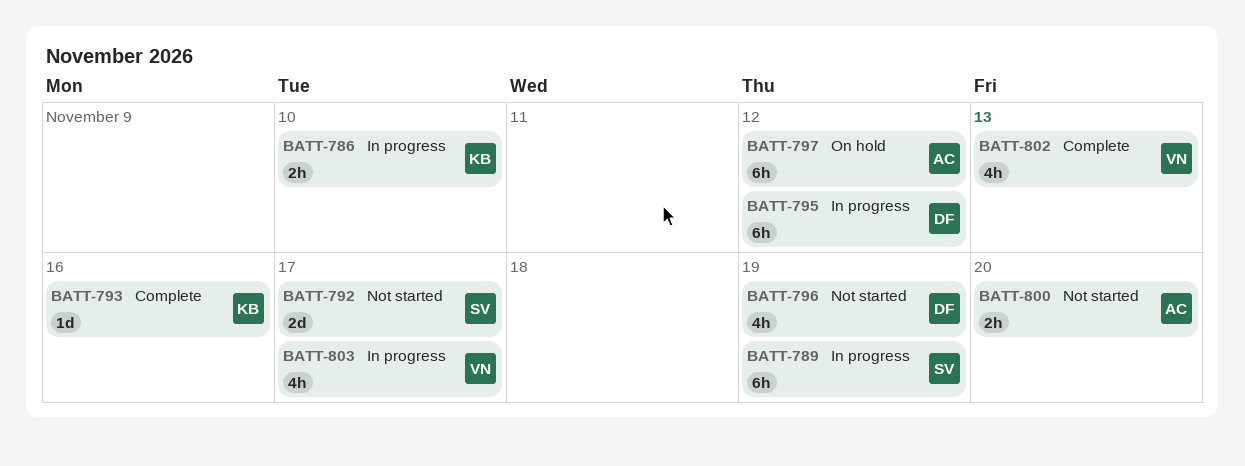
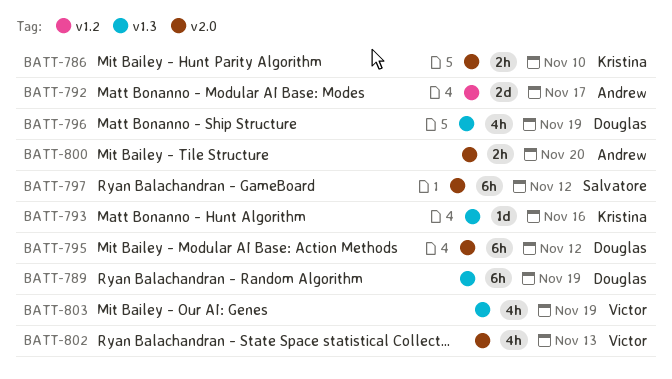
BATT-789, owner: Salvatore -> Douglas
BATT-792, owner: Salvatore -> Andrew
BATT-797, owner: Andrew -> Salvatore
BATT-803, due: Nov 17 -> Nov 19

